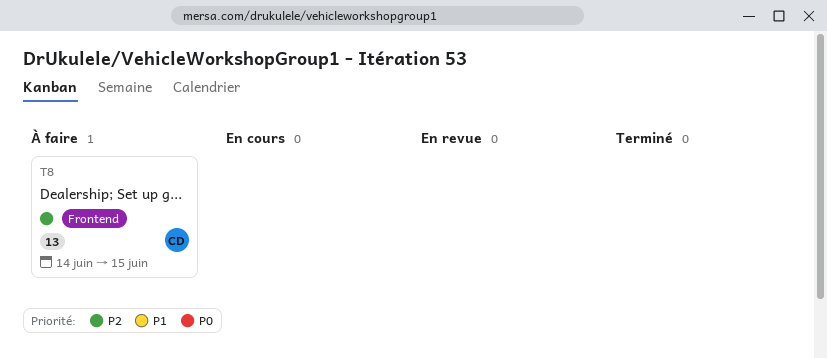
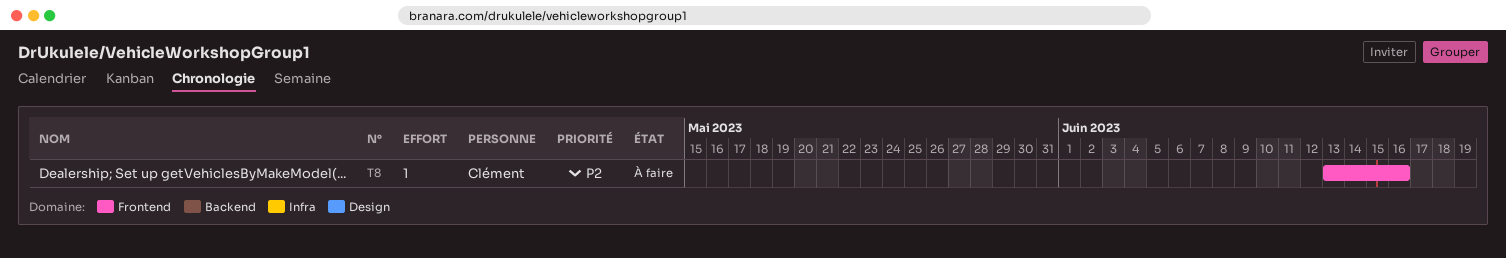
T8, estimate: 13 -> 1
T8, start: Jun 14 -> Jun 13
T8, due: Jun 15 -> Jun 16

